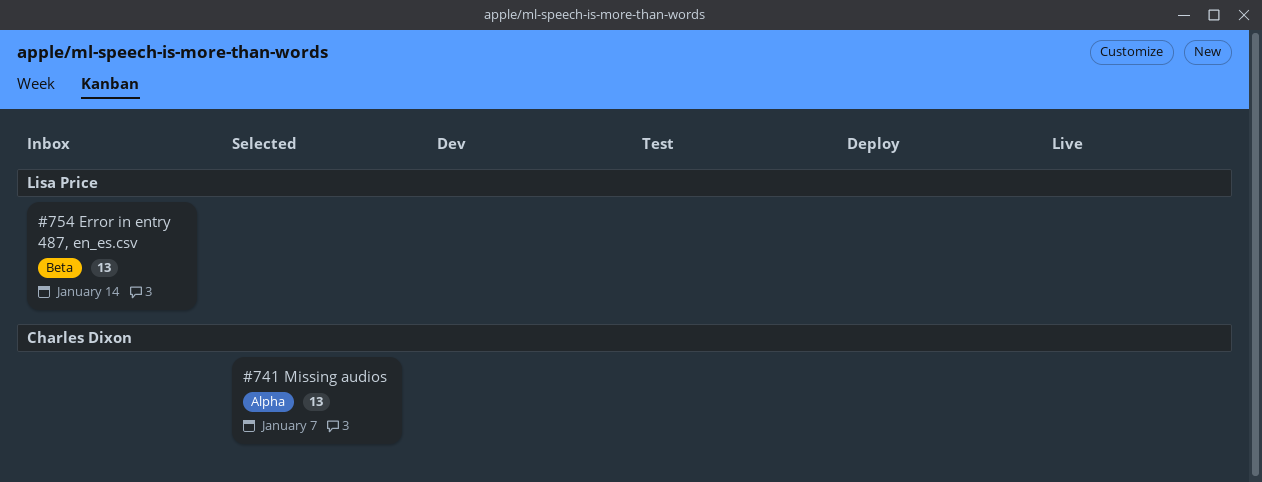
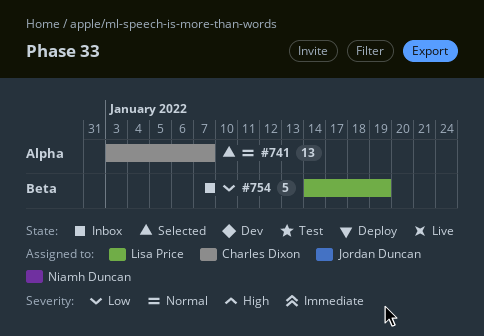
#754, estimate: 13 -> 5
#754, due: Jan 14 -> Jan 19

